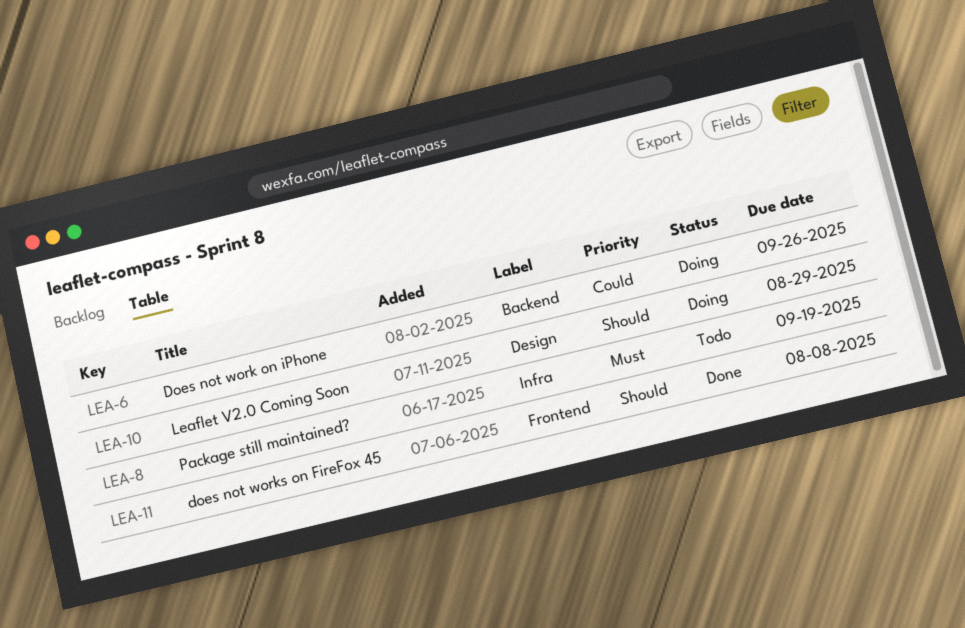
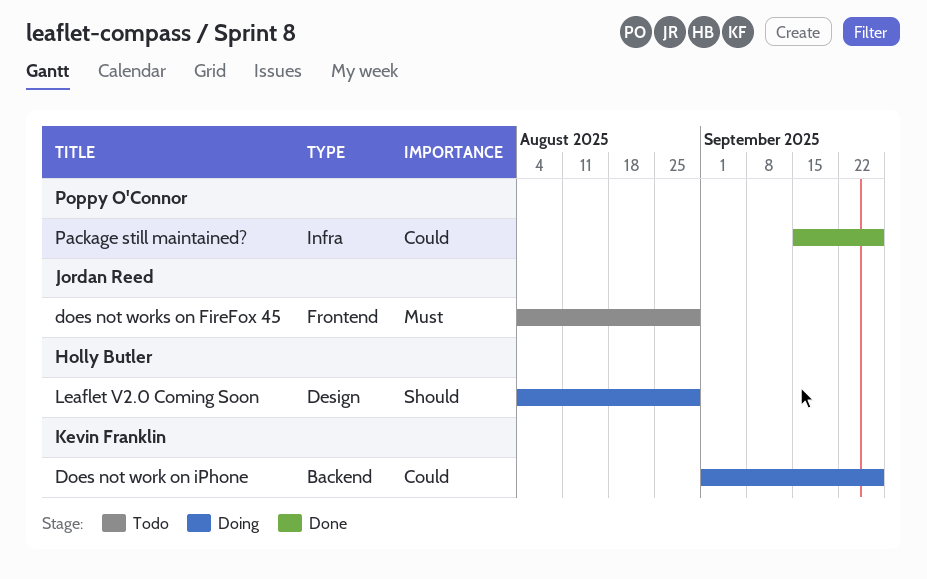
does not works on FireFox 45, status: Done -> Todo
does not works on FireFox 45, priority: Should -> Must
does not works on FireFox 45, due: Aug 8 -> Aug 29
Package still maintained?, status: Todo -> Done
Package still maintained?, priority: Must -> Could
Package still maintained?, due: Sep 19 -> Sep 26

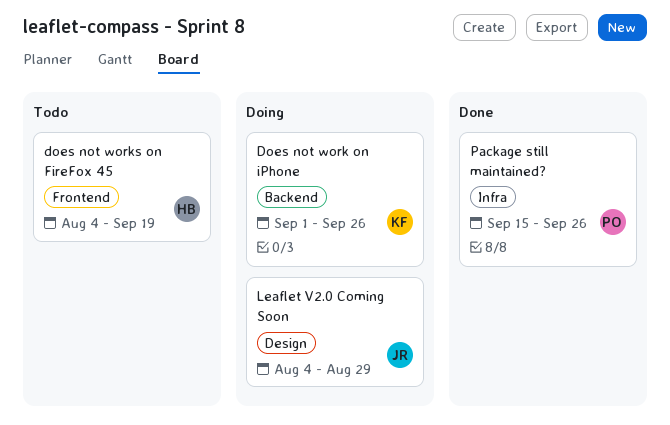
does not works on FireFox 45, owner: Jordan Reed -> Holly Butler
does not works on FireFox 45, due: Aug 29 -> Sep 19
Leaflet V2.0 Coming Soon, owner: Holly Butler -> Jordan Reed

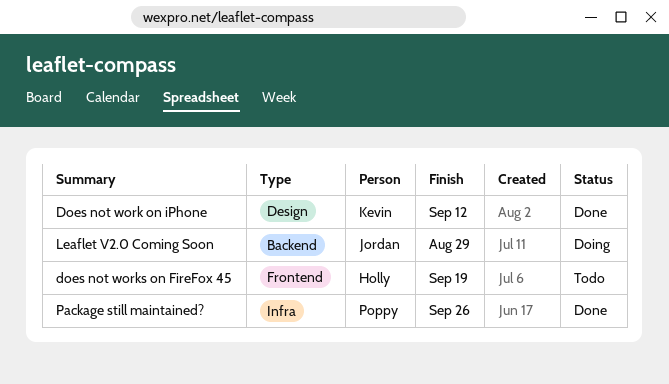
Does not work on iPhone, status: Doing -> Done
Does not work on iPhone, label: Backend -> Design
Does not work on iPhone, due: Sep 26 -> Sep 12
Leaflet V2.0 Coming Soon, label: Design -> Backend

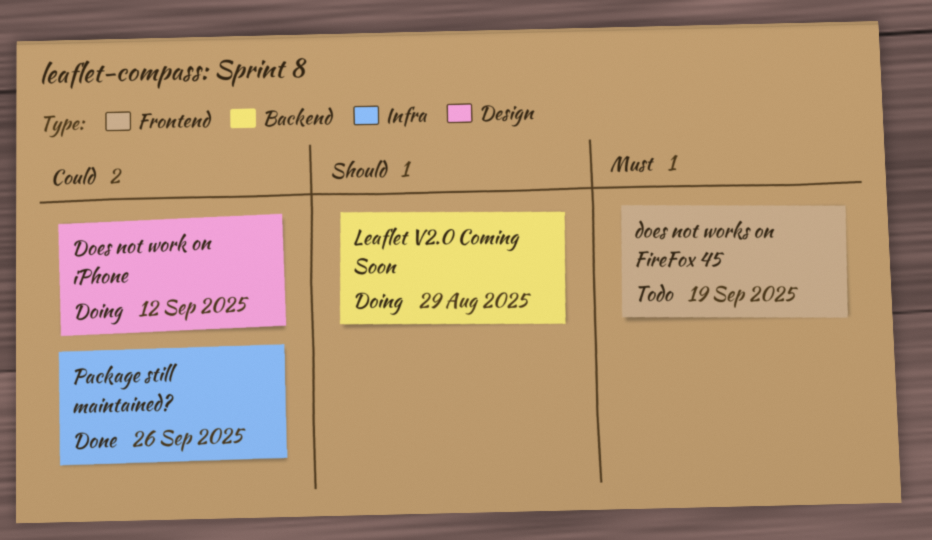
Does not work on iPhone, status: Done -> Doing

